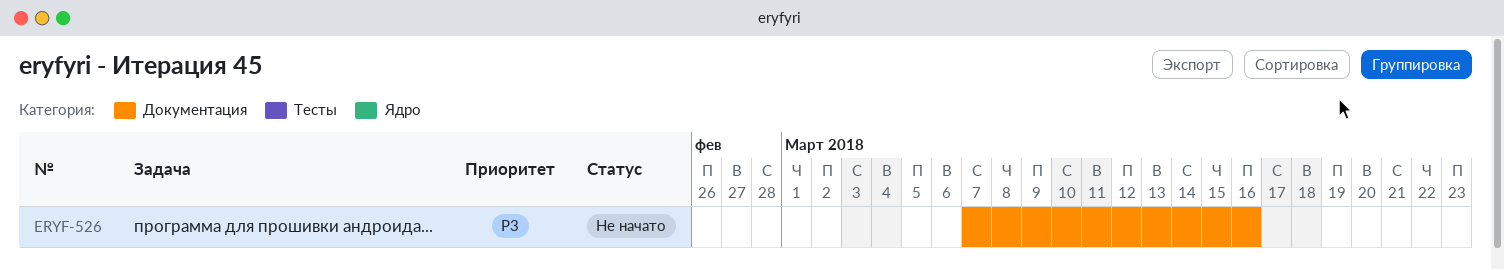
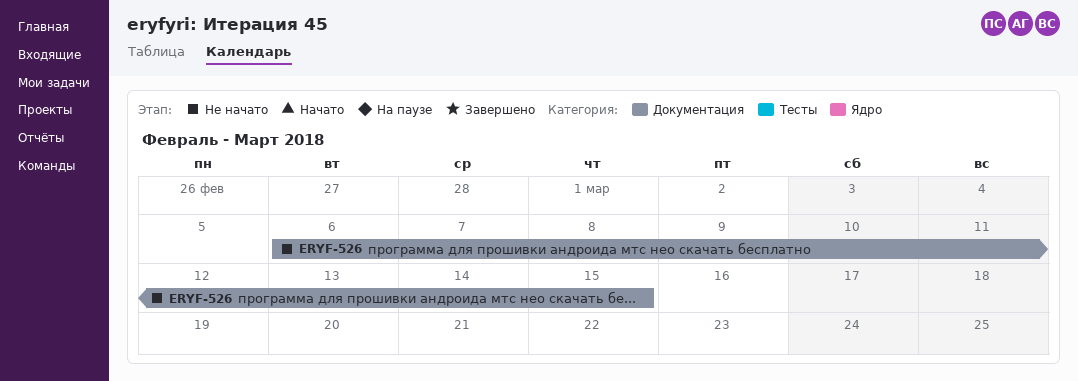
ERYF-526, start: Mar 7 -> Mar 6
ERYF-526, due: Mar 16 -> Mar 15

